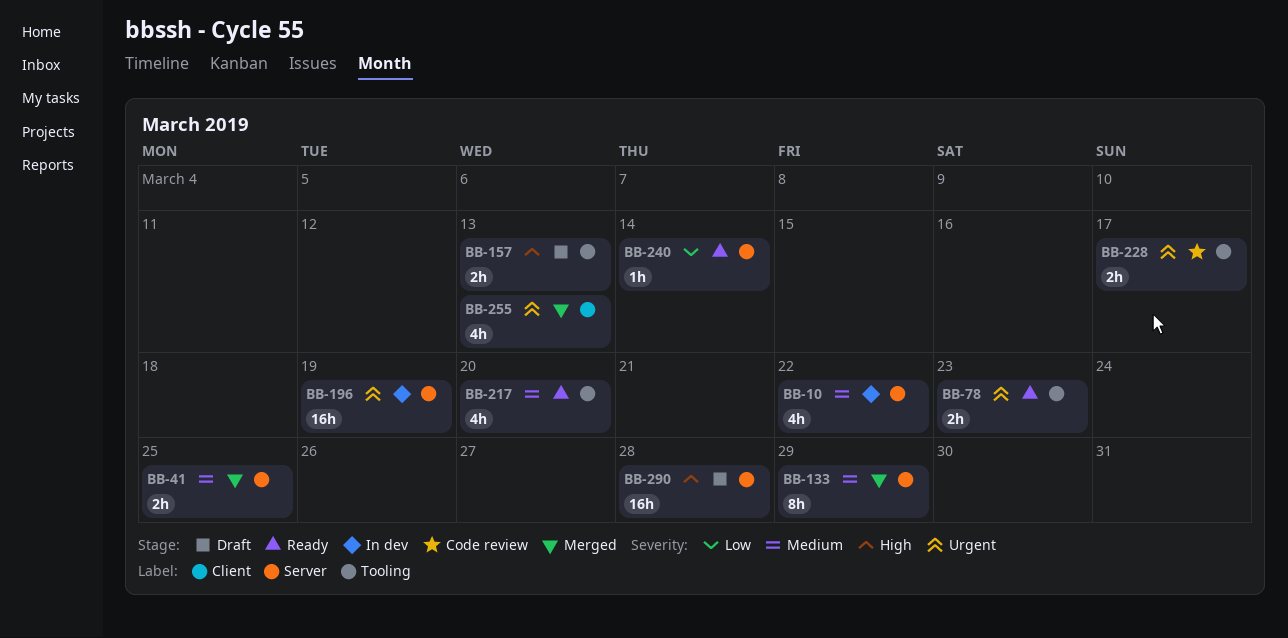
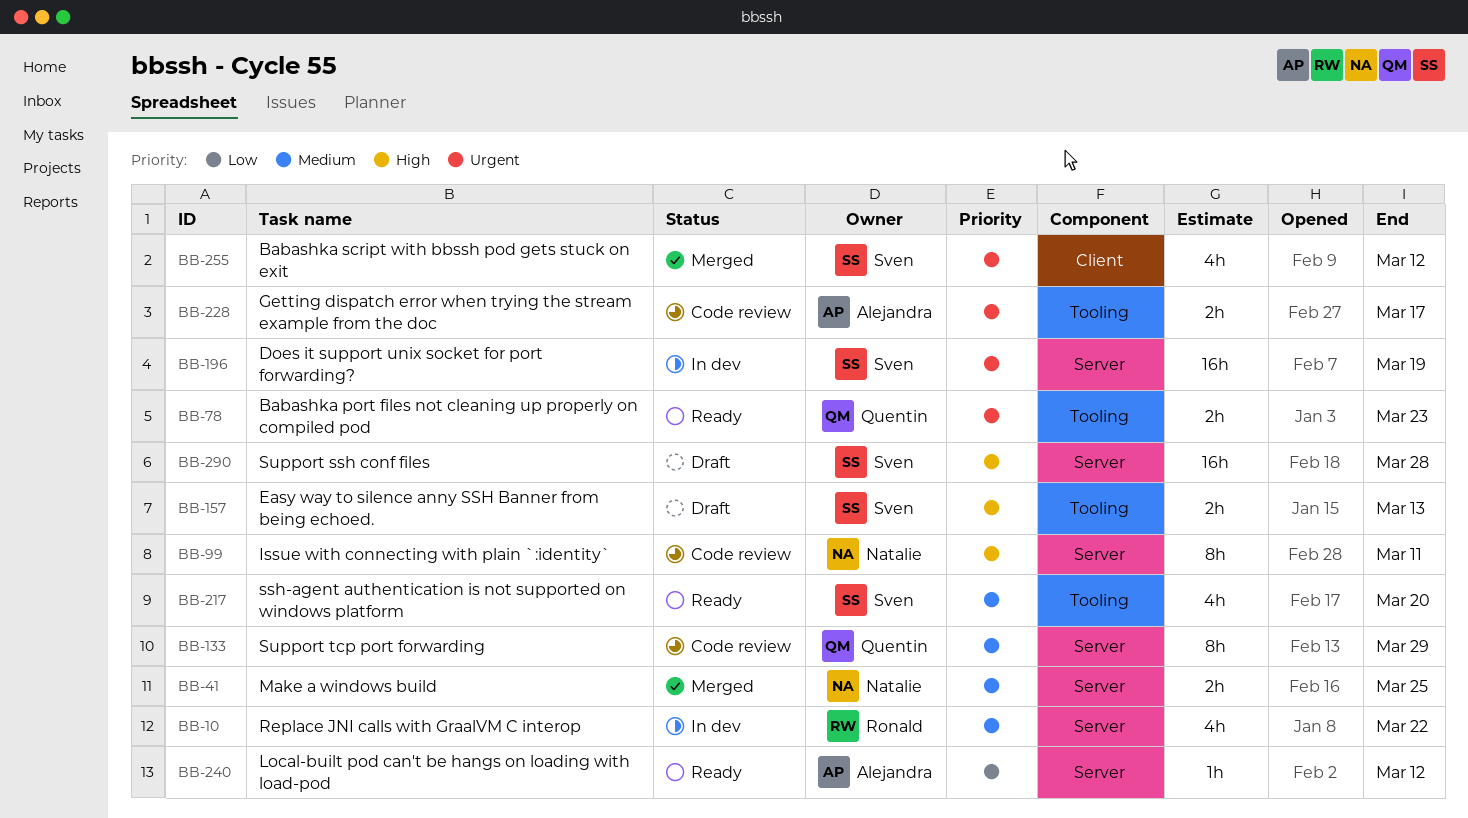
BB-99: none -> present
BB-133, status: Merged -> Code review
BB-240, due: Mar 14 -> Mar 12
BB-255, due: Mar 13 -> Mar 12

